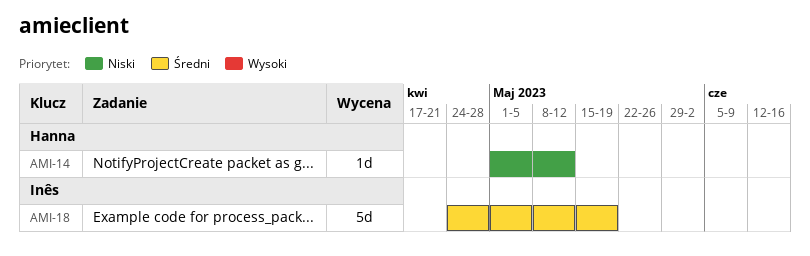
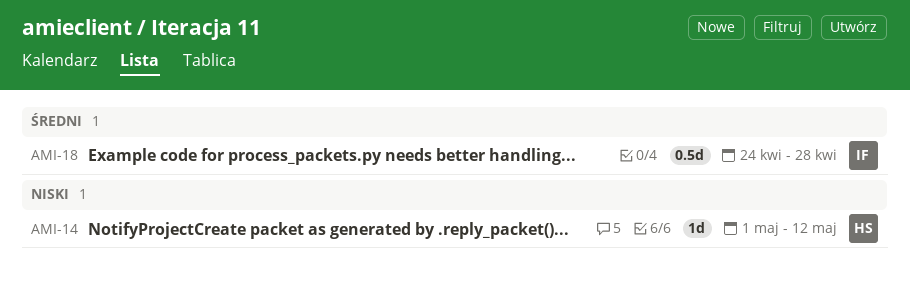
AMI-18, estimate: 5d -> 0.5d
AMI-18, due: May 19 -> Apr 28

